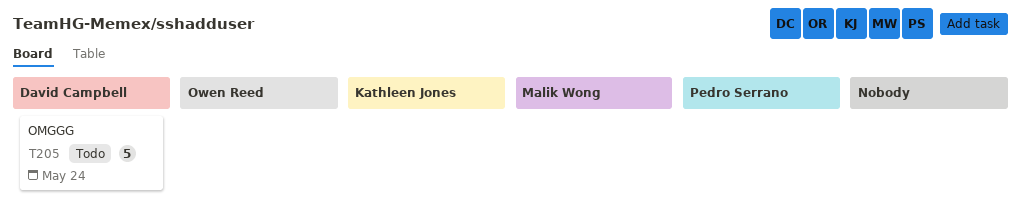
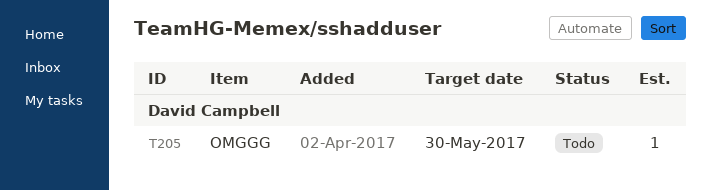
T205, estimate: 5 -> 1
T205, due: May 24 -> May 30

